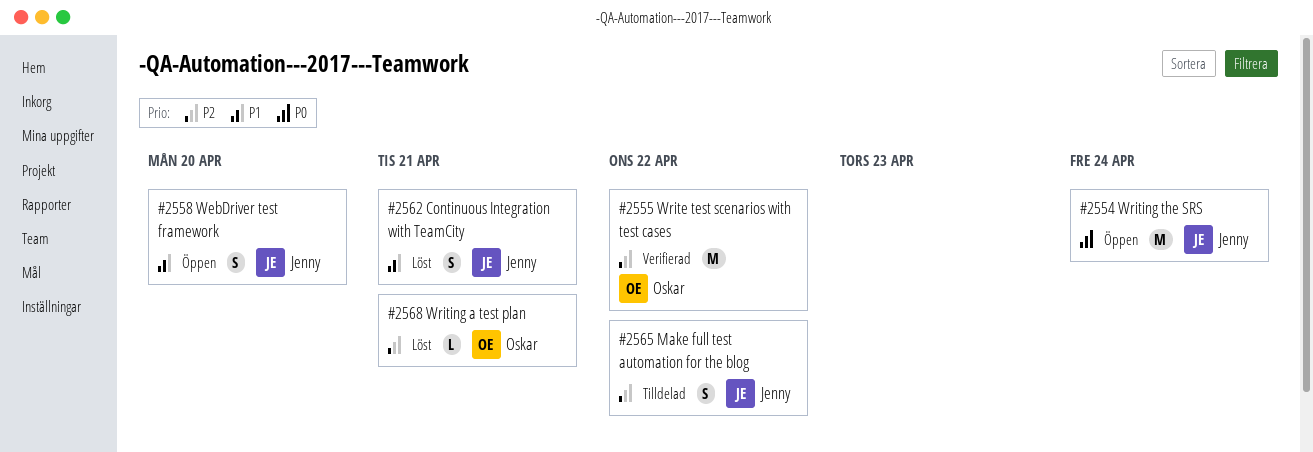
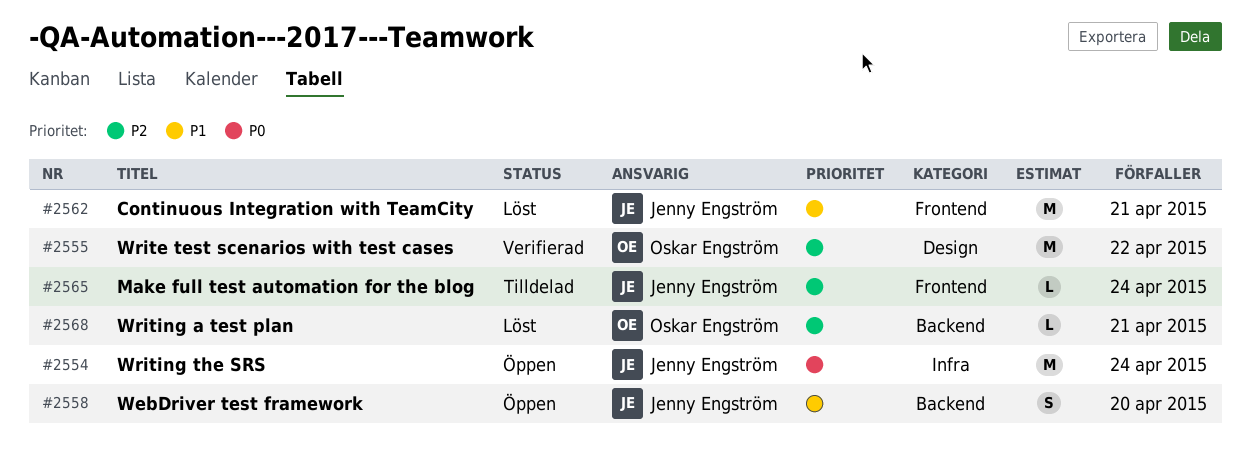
#2562, estimate: S -> M
#2565, estimate: S -> L
#2565, due: Apr 22 -> Apr 24

